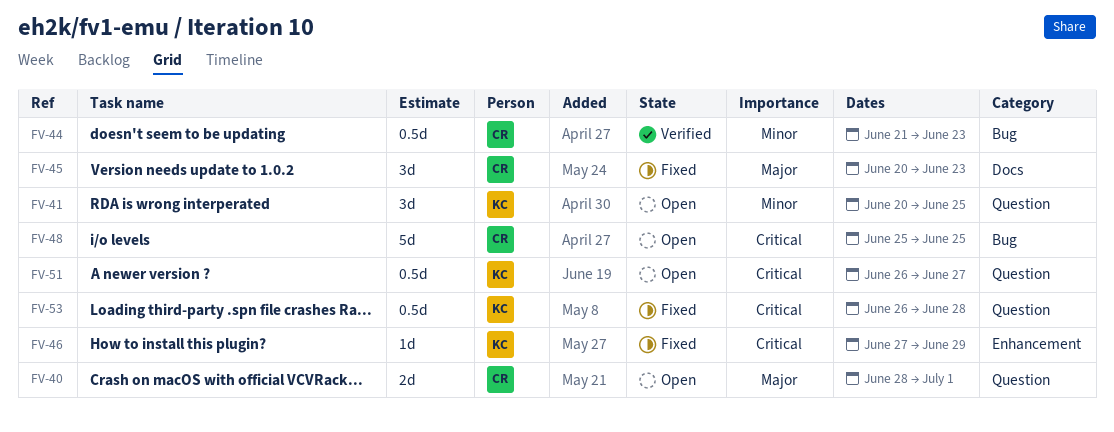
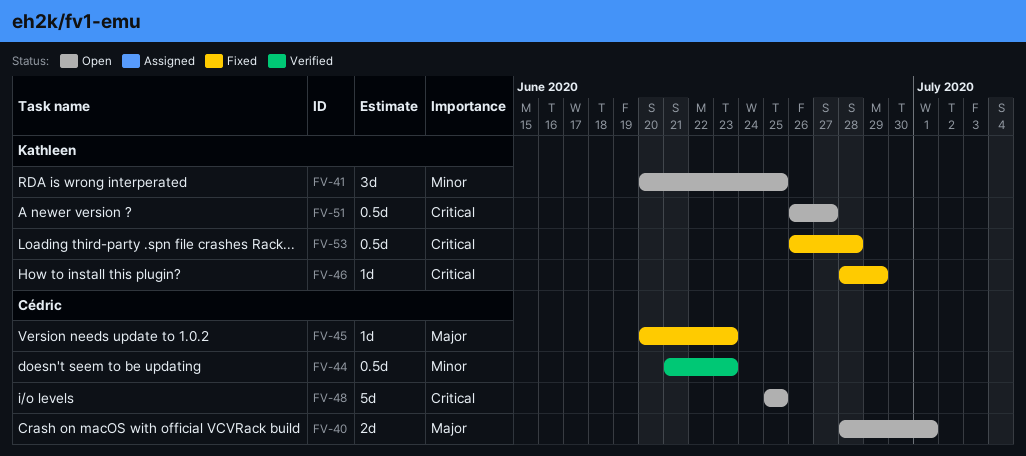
FV-45, estimate: 3d -> 1d
FV-46, start: Jun 27 -> Jun 28

